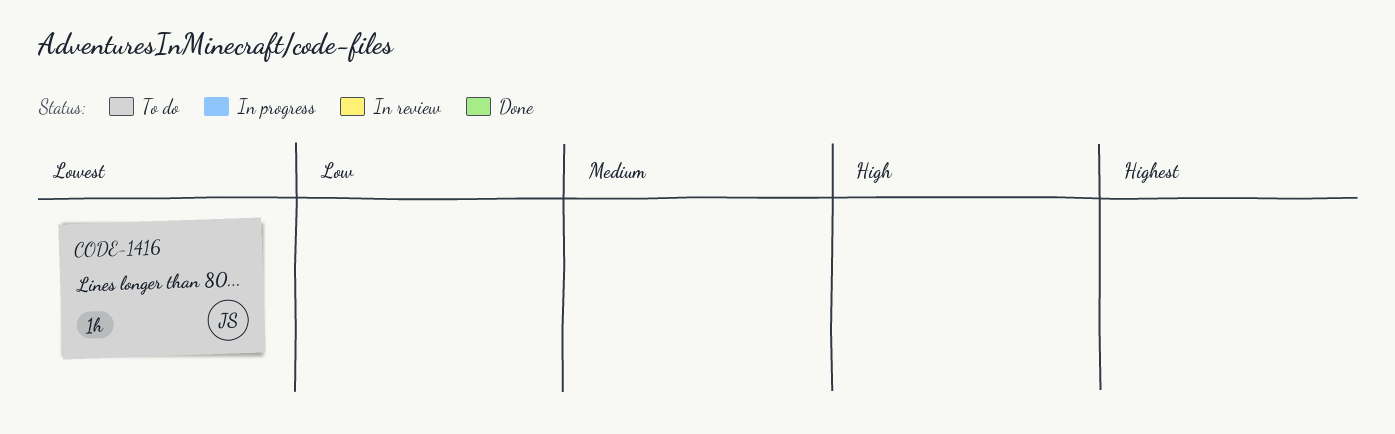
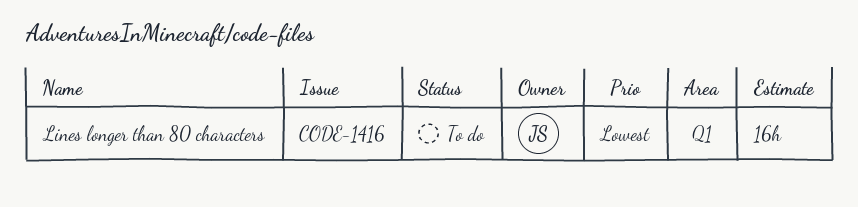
CODE-1416, estimate: 1h -> 16h

